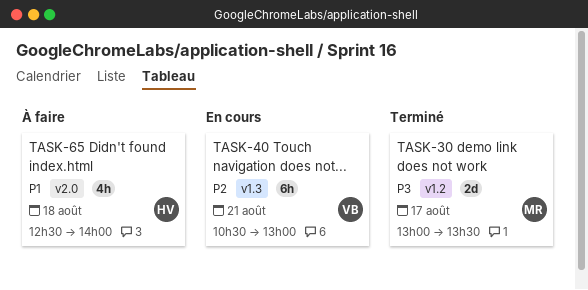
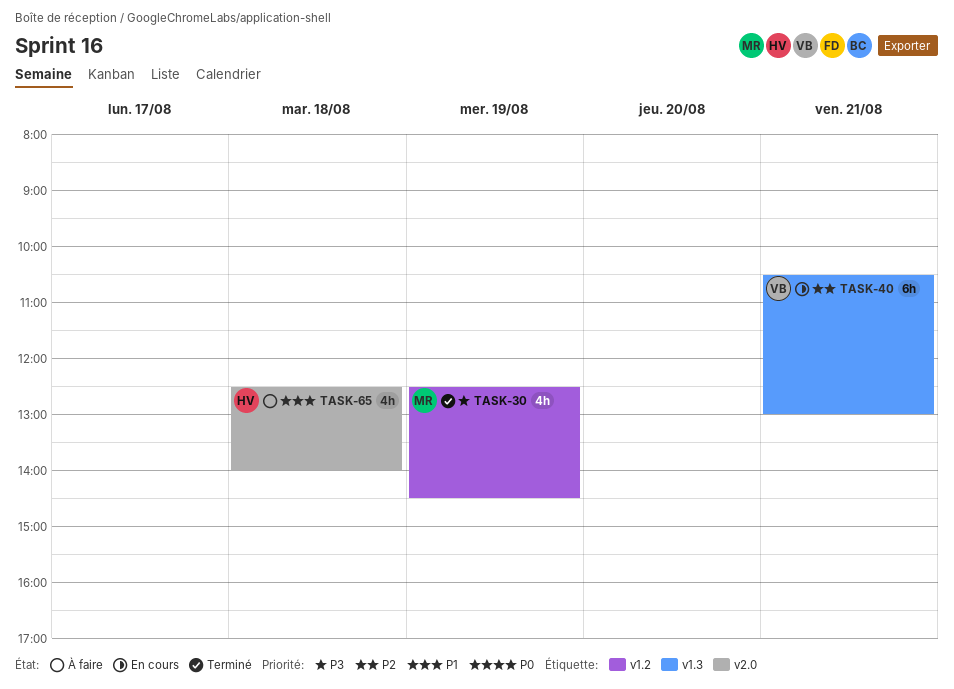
TASK-30, estimate: 2d -> 4h
TASK-30, day: Aug 17 -> Aug 19
TASK-30, begins: 13:00 -> 12:30
TASK-30, ends: 13:30 -> 14:30

